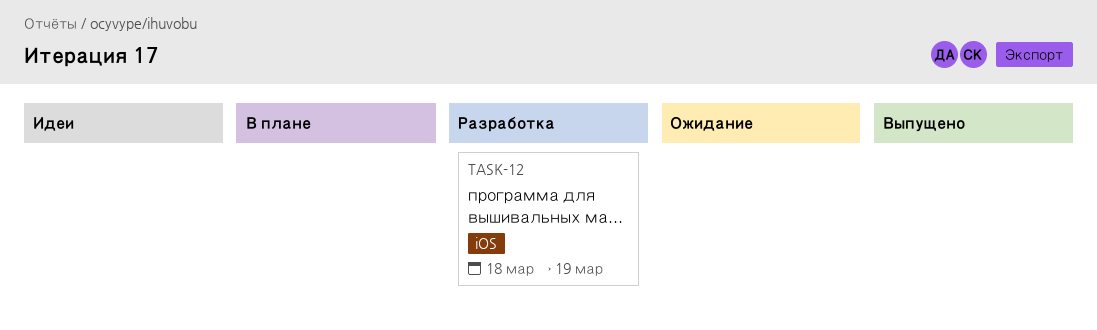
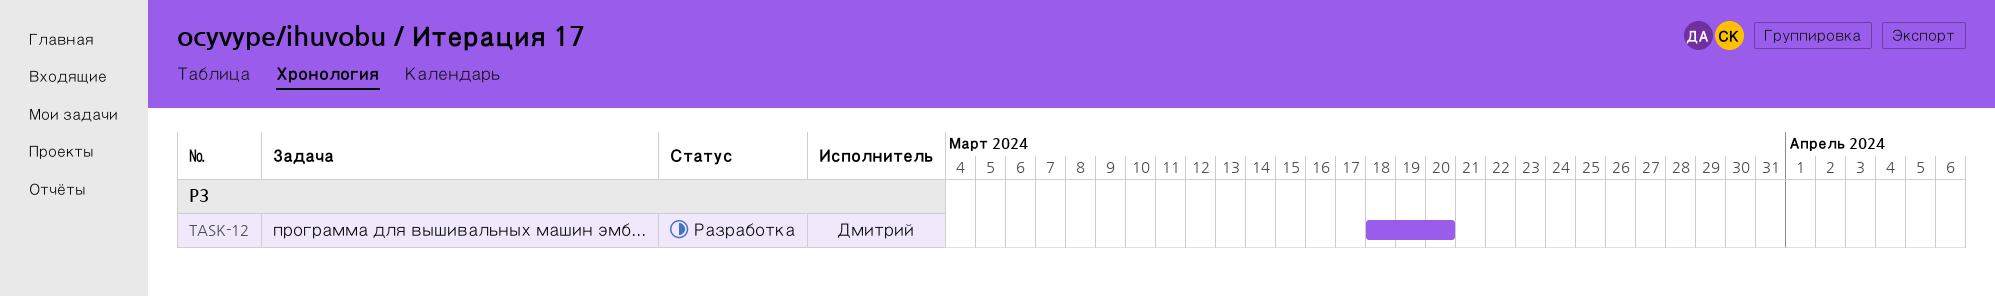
TASK-12, due: Mar 19 -> Mar 20

